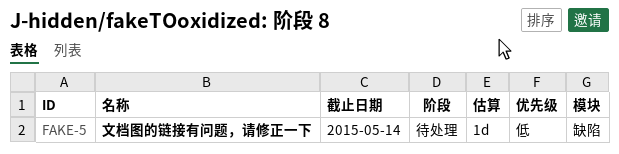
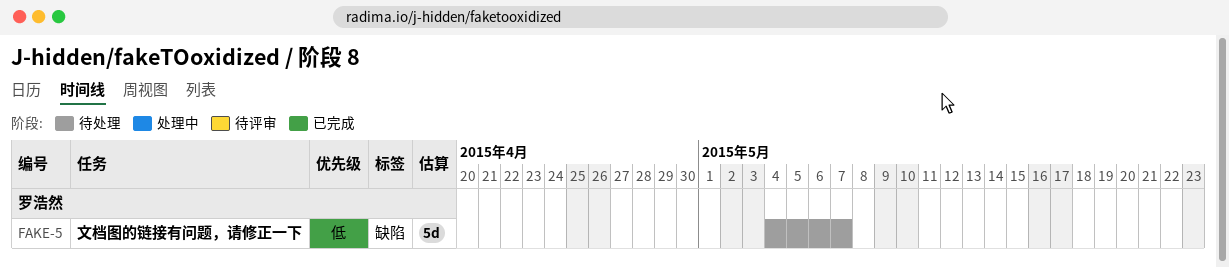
FAKE-5, estimate: 1d -> 5d
FAKE-5, due: May 14 -> May 7

